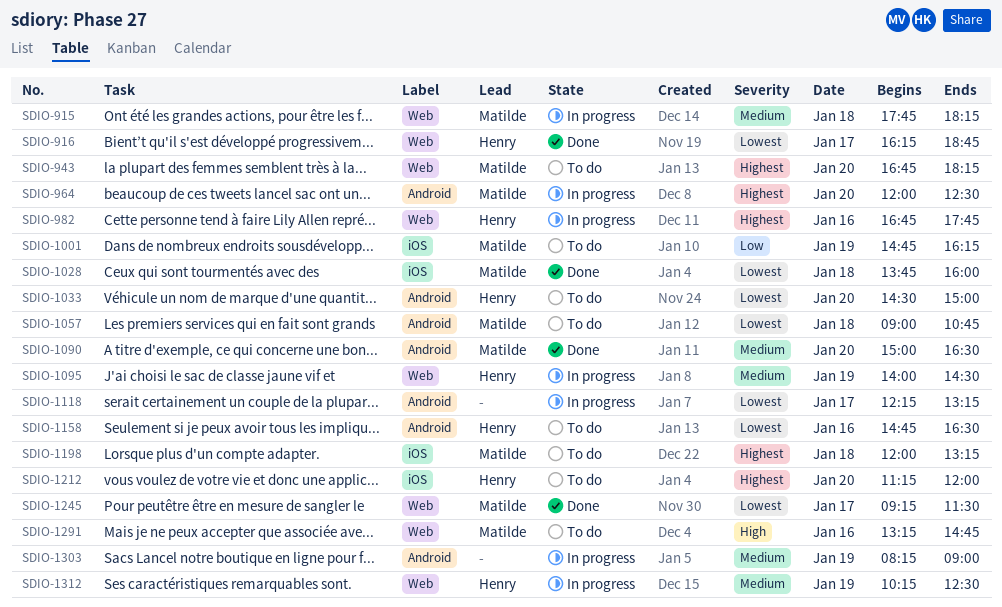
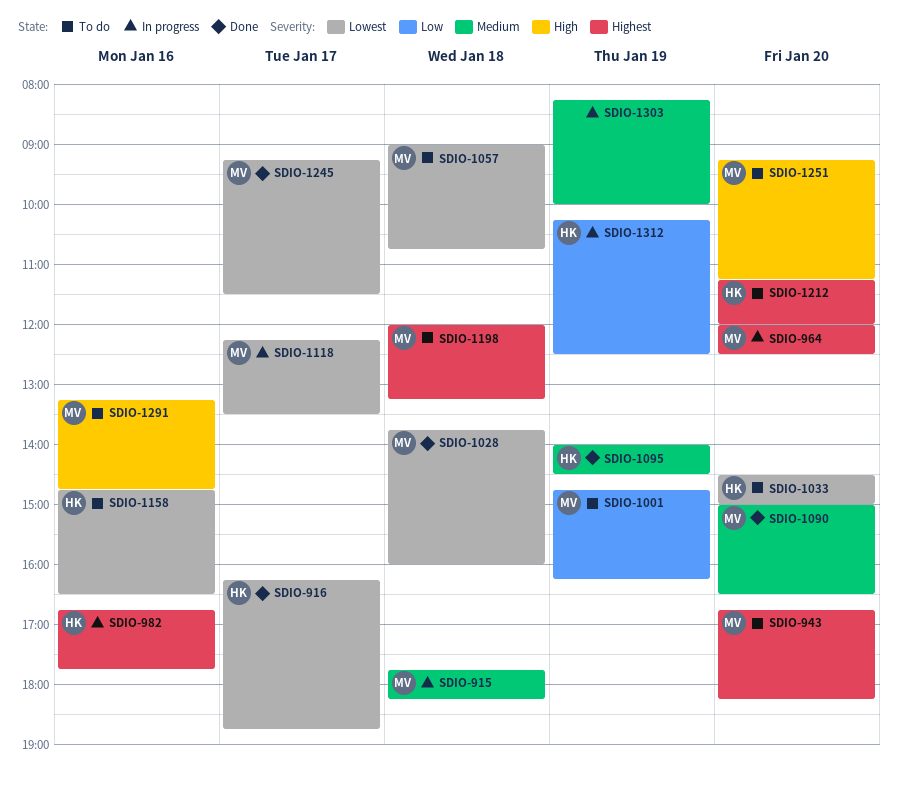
SDIO-1095, status: In progress -> Done
SDIO-1118, owner: none -> Matilde
SDIO-1118, ends: 13:15 -> 13:30
SDIO-1251: none -> present
SDIO-1303, ends: 09:00 -> 10:00
SDIO-1312, priority: Medium -> Low

